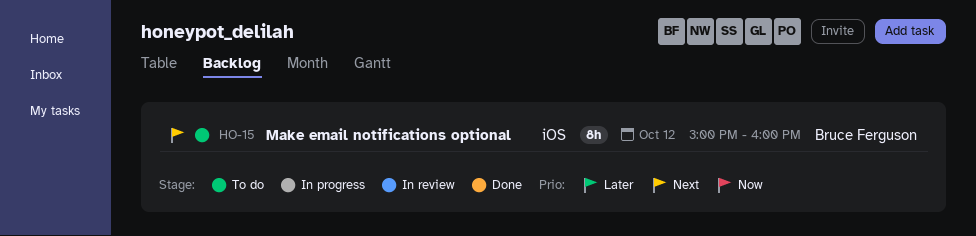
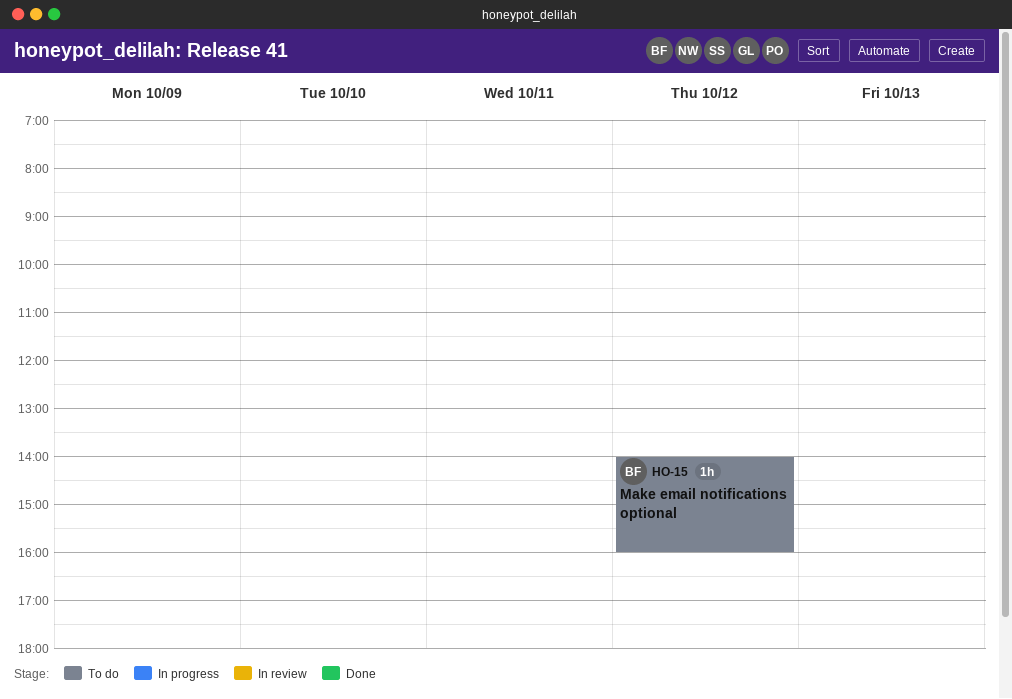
HO-15, estimate: 8h -> 1h
HO-15, begins: 15:00 -> 14:00

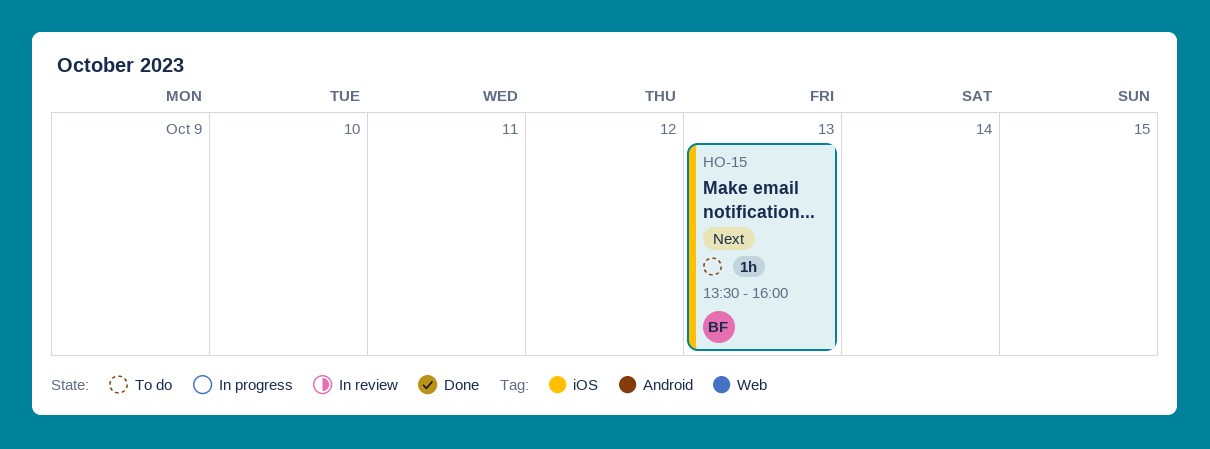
HO-15, day: Oct 12 -> Oct 13
HO-15, begins: 14:00 -> 13:30

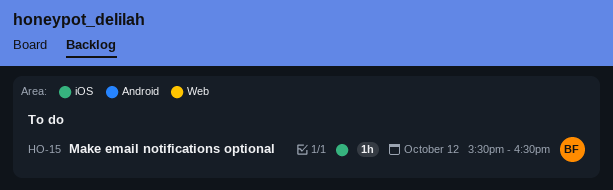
HO-15, day: Oct 13 -> Oct 12
HO-15, begins: 13:30 -> 15:30
HO-15, ends: 16:00 -> 16:30

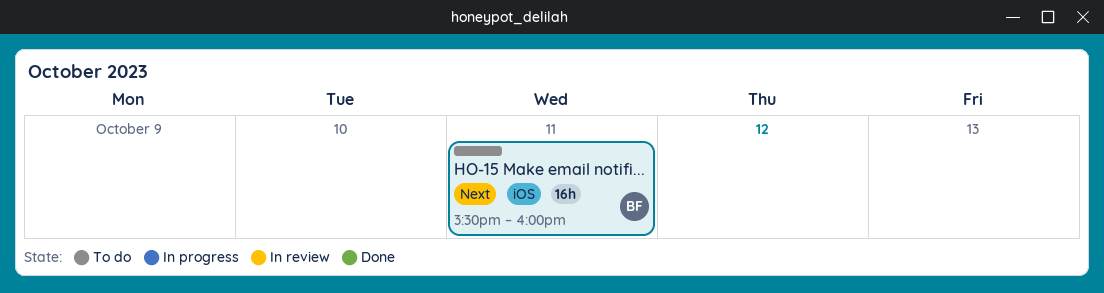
HO-15, estimate: 1h -> 16h
HO-15, day: Oct 12 -> Oct 11
HO-15, ends: 16:30 -> 16:00

